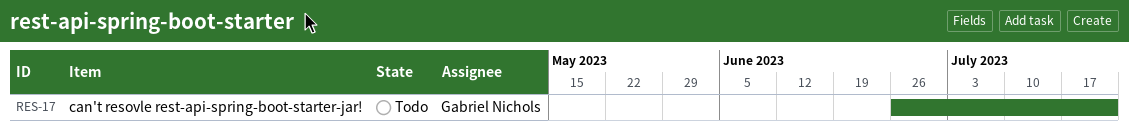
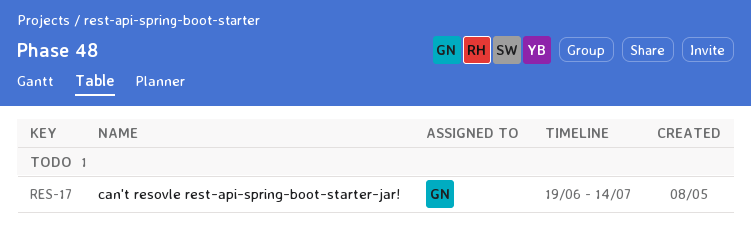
RES-17, start: Jun 26 -> Jun 19
RES-17, due: Jul 21 -> Jul 14

